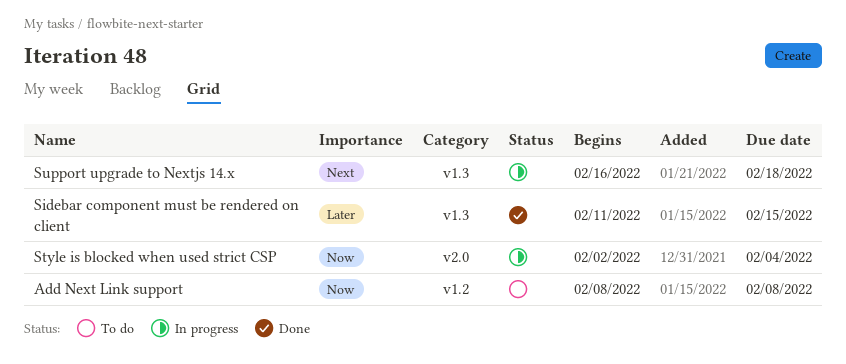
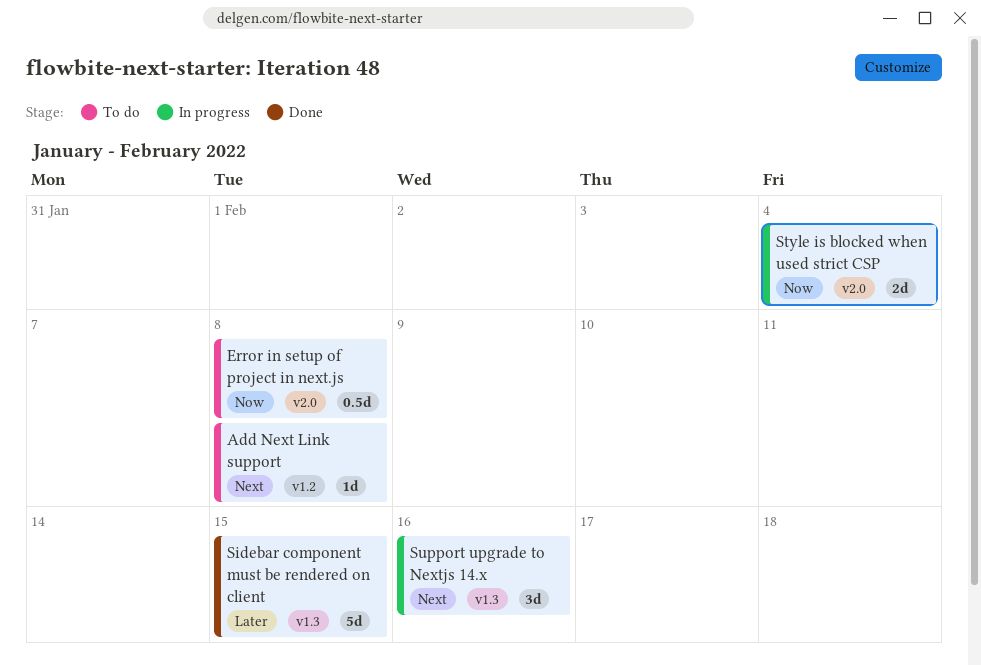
Add Next Link support, priority: Now -> Next
Error in setup of project in next.js: none -> present
Support upgrade to Nextjs 14.x, due: Feb 18 -> Feb 16

